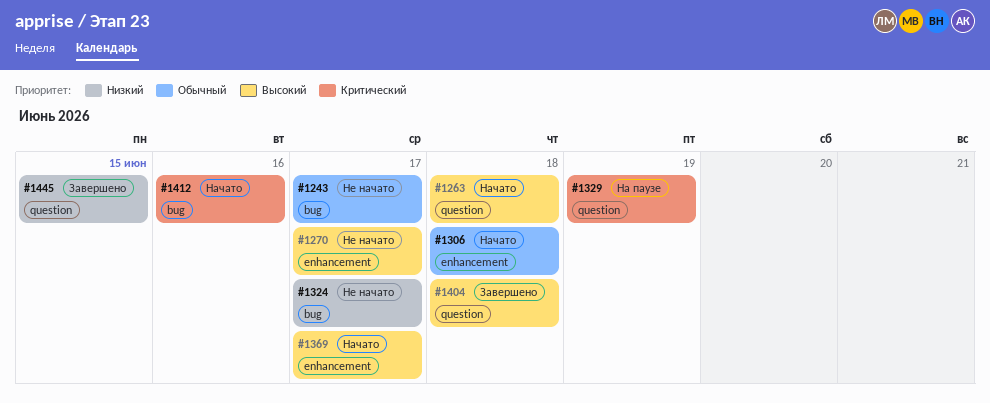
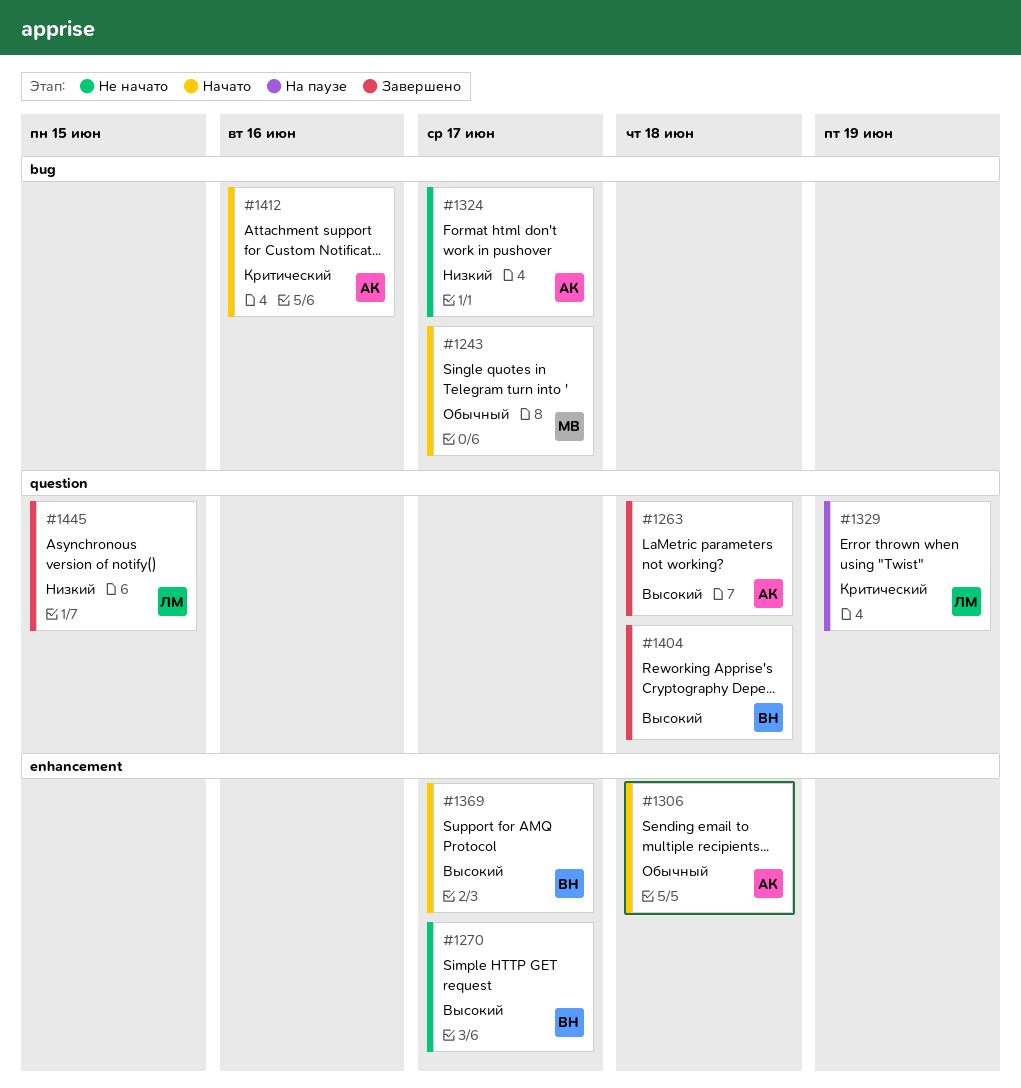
#1243, status: Не начато -> Начато
#1263, status: Начато -> Завершено

